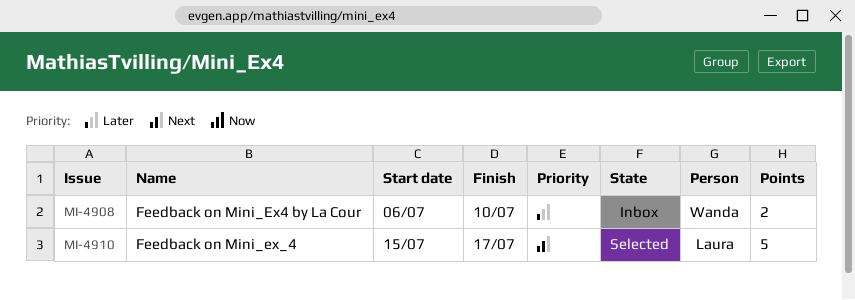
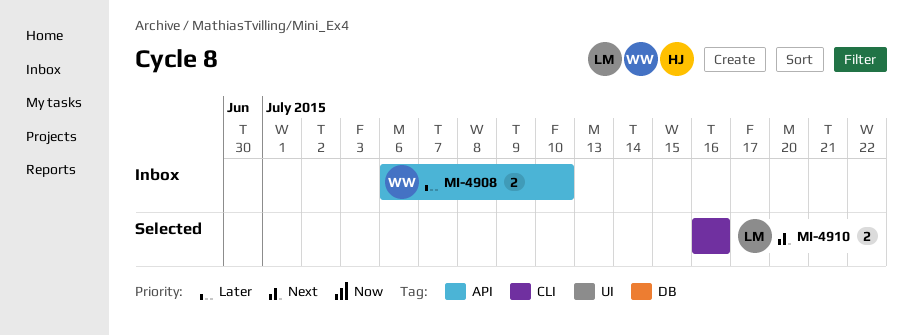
MI-4910, estimate: 5 -> 2
MI-4910, start: Jul 15 -> Jul 16
MI-4910, due: Jul 17 -> Jul 16

